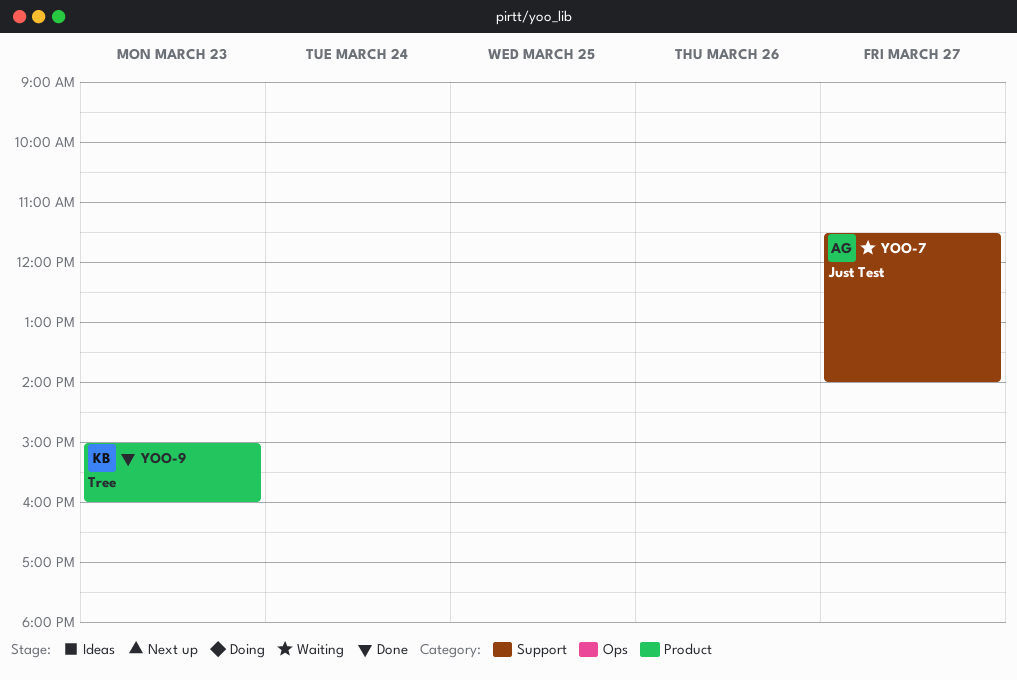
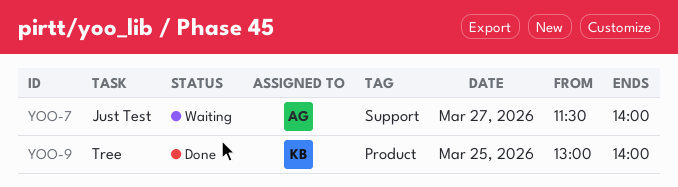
YOO-9, day: Mar 23 -> Mar 25
YOO-9, begins: 15:00 -> 13:00
YOO-9, ends: 16:00 -> 14:00

